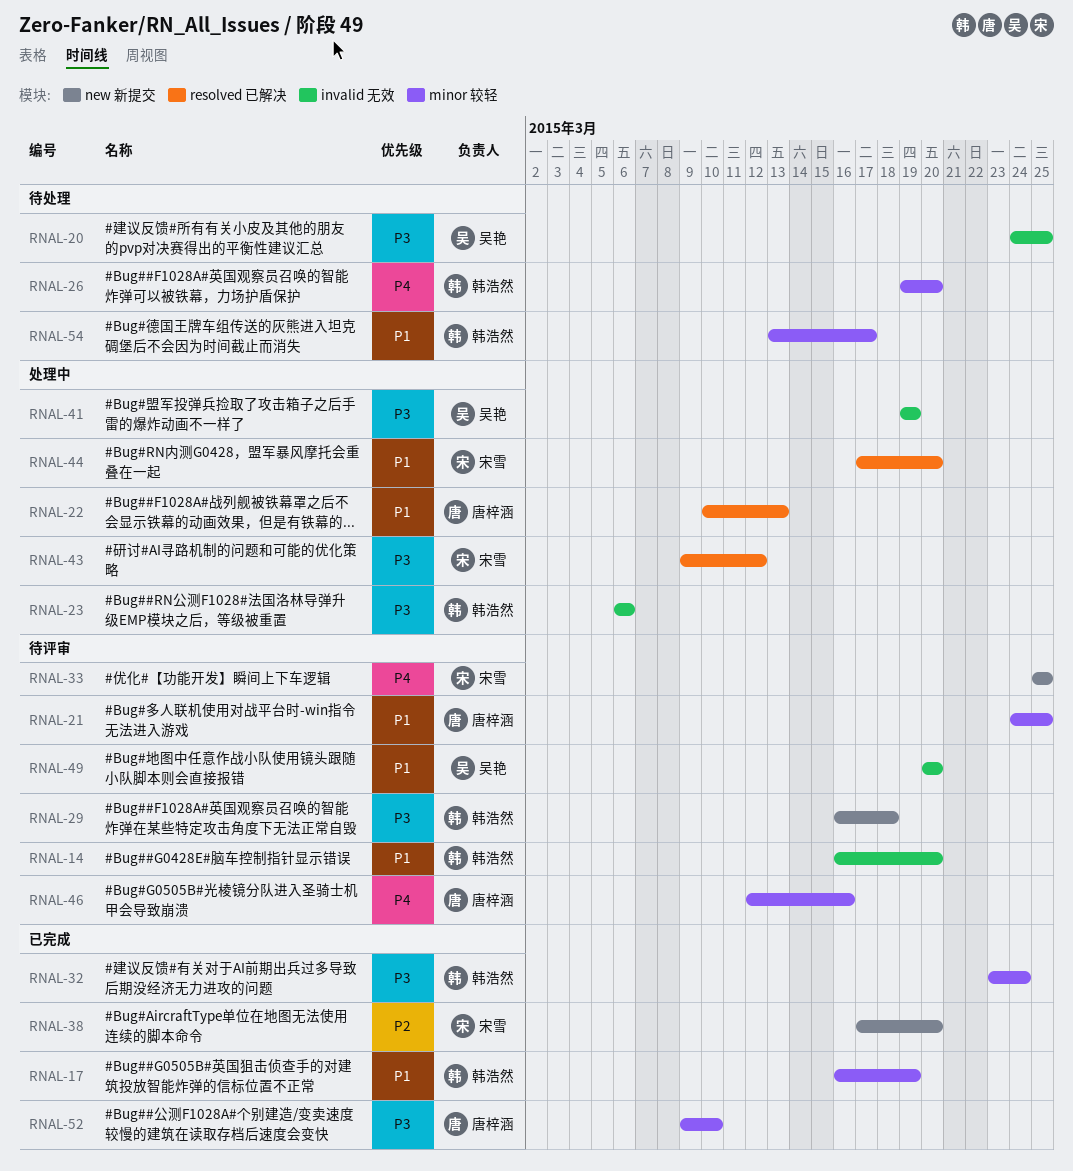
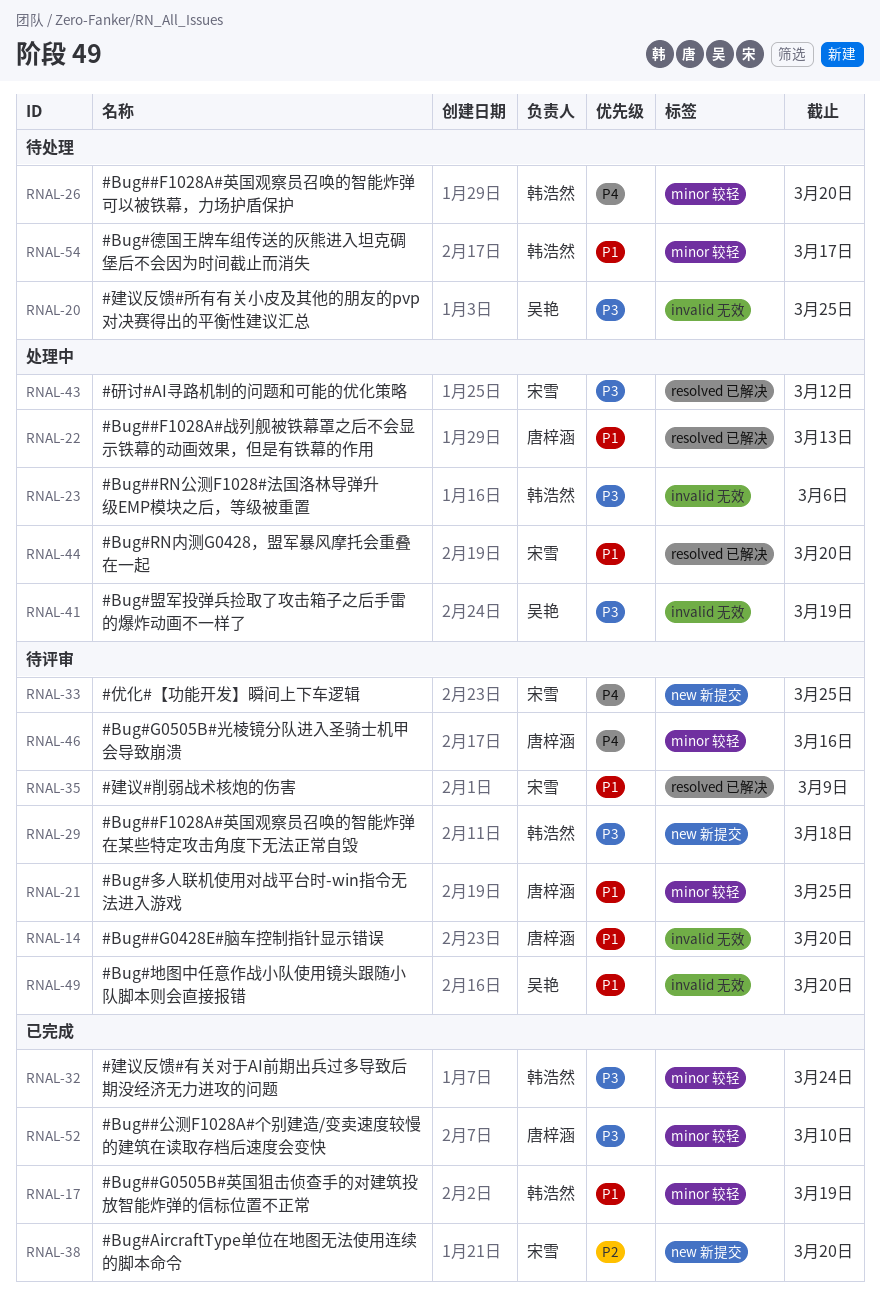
RNAL-14, owner: 韩浩然 -> 唐梓涵
RNAL-35: none -> present

